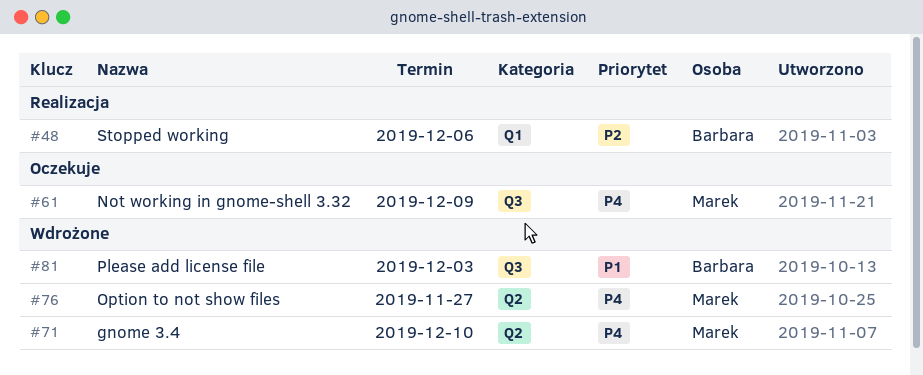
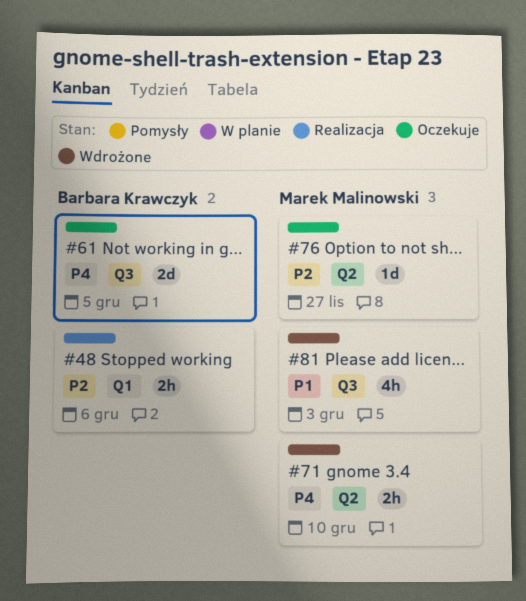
#61, owner: Marek Malinowski -> Barbara Krawczyk
#61, due: Dec 9 -> Dec 5
#76, status: Wdrożone -> Oczekuje
#76, priority: P4 -> P2
#81, owner: Barbara Krawczyk -> Marek Malinowski

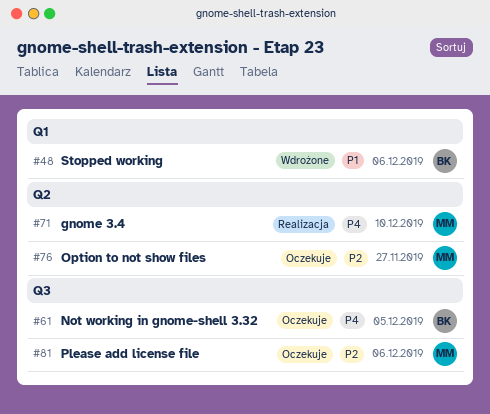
#48, status: Realizacja -> Wdrożone
#48, priority: P2 -> P1
#71, status: Wdrożone -> Realizacja
#81, status: Wdrożone -> Oczekuje
#81, priority: P1 -> P2
#81, due: Dec 3 -> Dec 6

